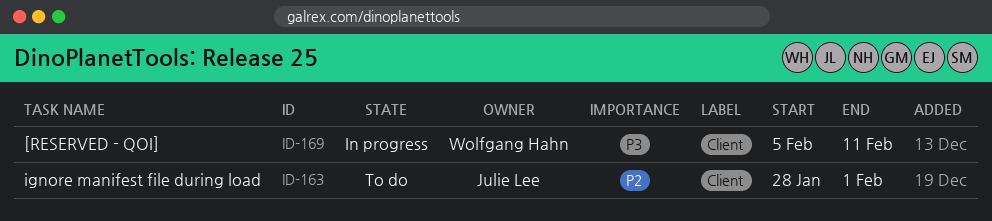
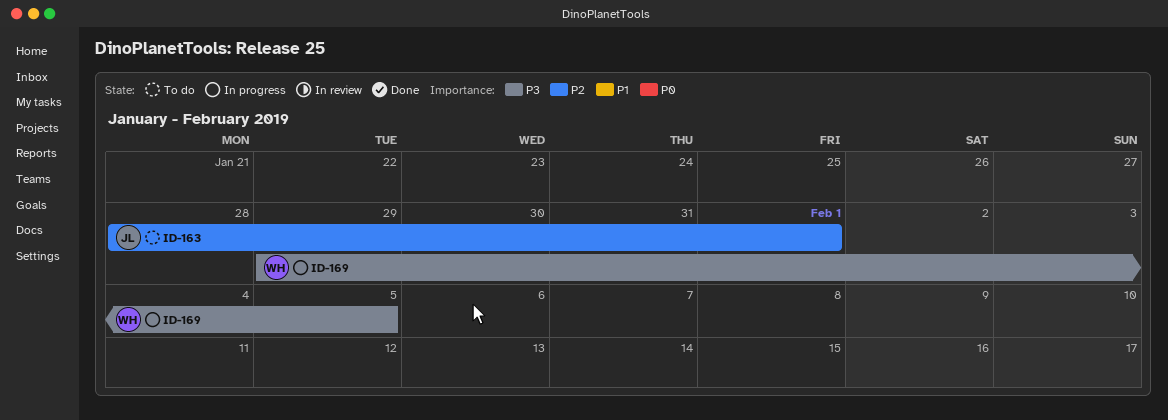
ID-169, start: Feb 5 -> Jan 29
ID-169, due: Feb 11 -> Feb 5

